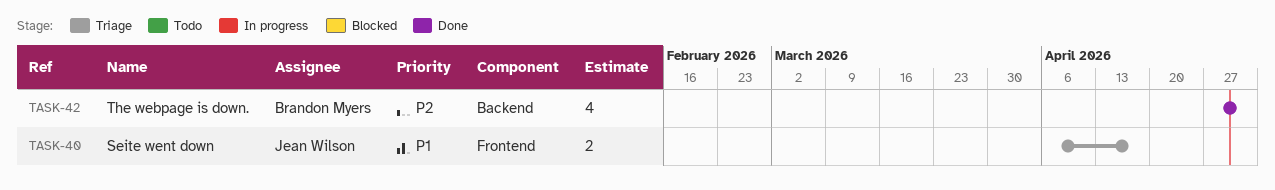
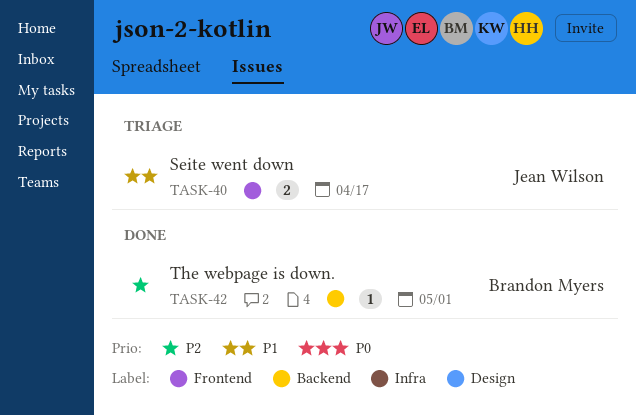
TASK-42, estimate: 4 -> 1

